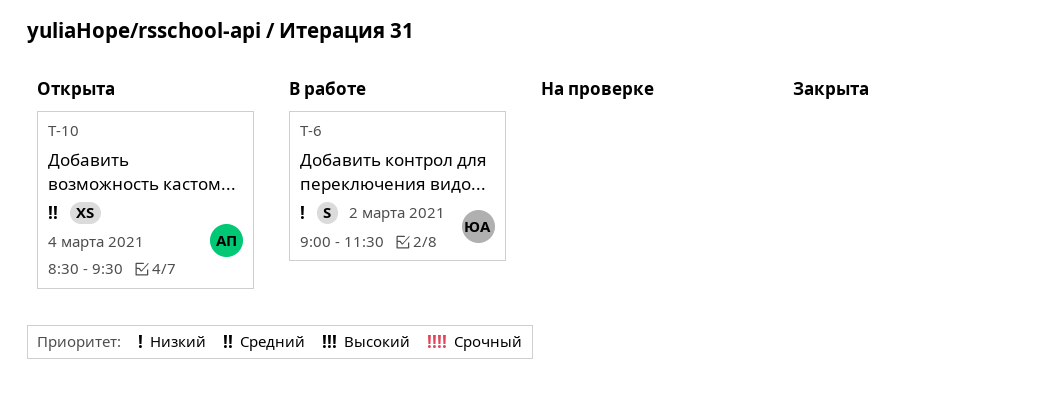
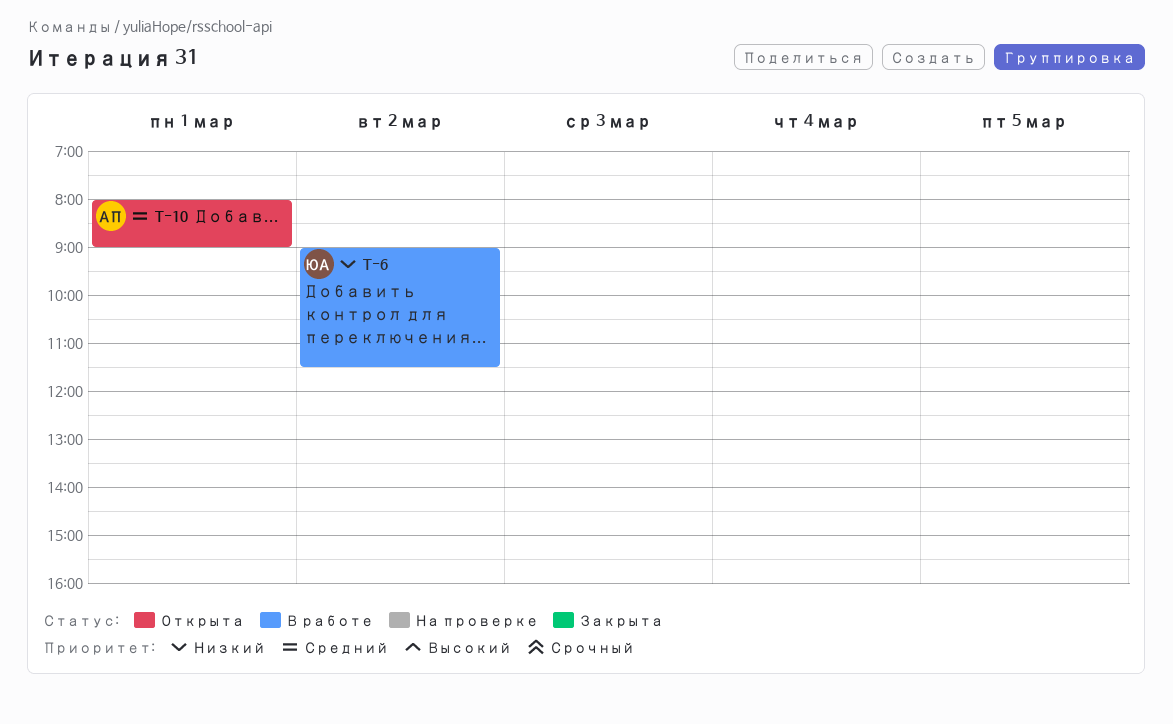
T-10, day: Mar 4 -> Mar 1
T-10, begins: 08:30 -> 08:00
T-10, ends: 09:30 -> 09:00

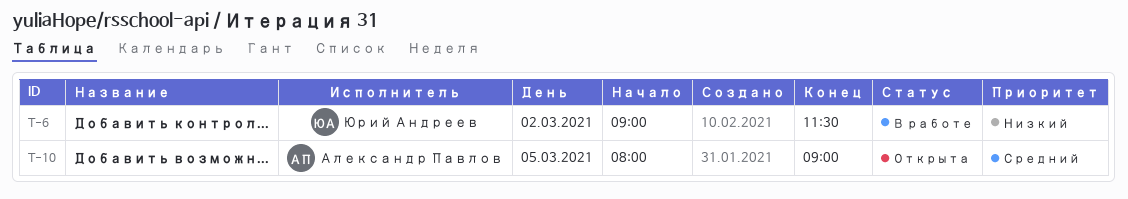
T-10, day: Mar 1 -> Mar 5

